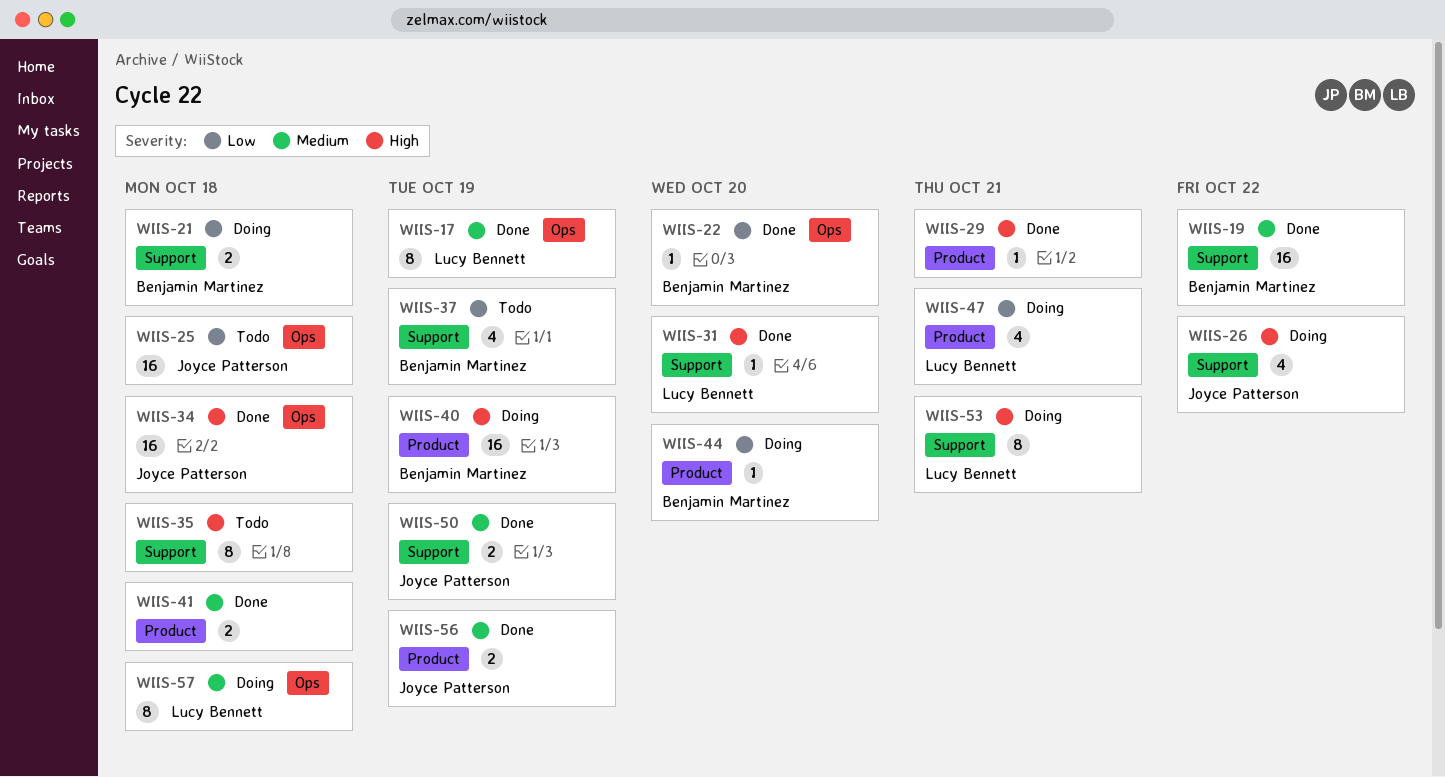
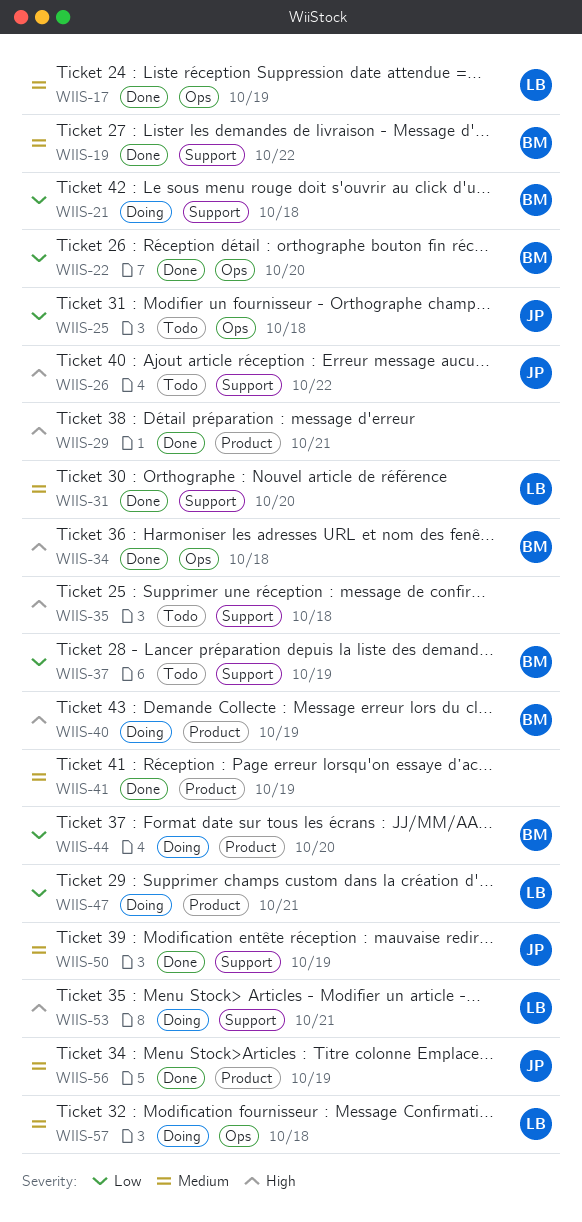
WIIS-26, status: Doing -> Todo
WIIS-31, priority: High -> Medium
WIIS-34, owner: Joyce Patterson -> Benjamin Martinez
WIIS-41, due: Oct 18 -> Oct 19

